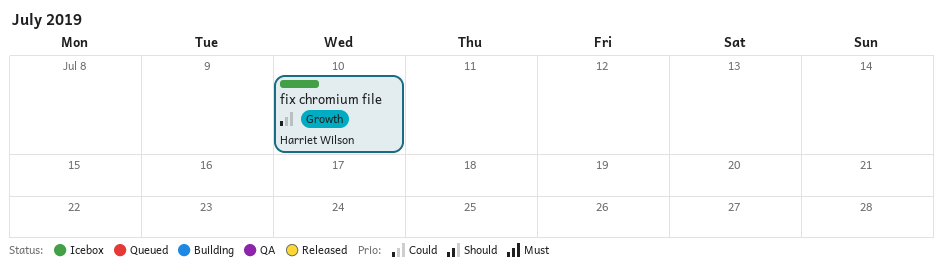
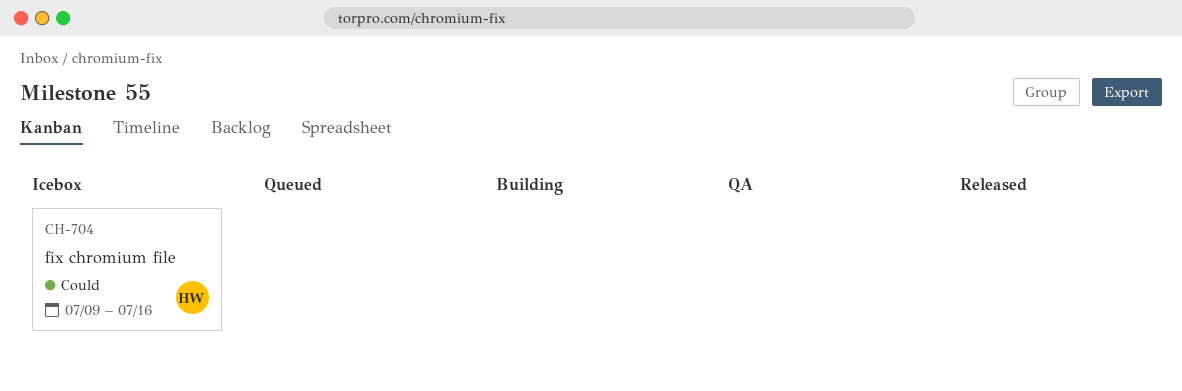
fix chromium file, due: Jul 10 -> Jul 16

